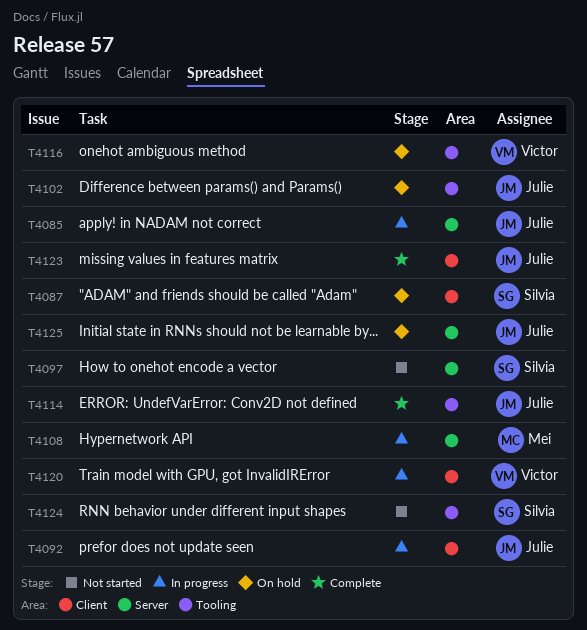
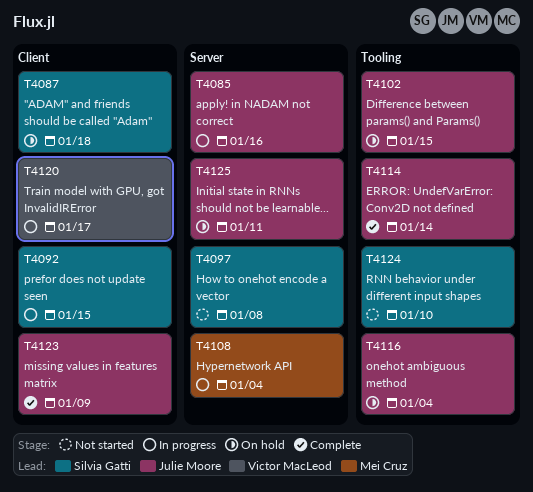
T4092, owner: Julie Moore -> Silvia Gatti
T4116, owner: Victor MacLeod -> Julie Moore

